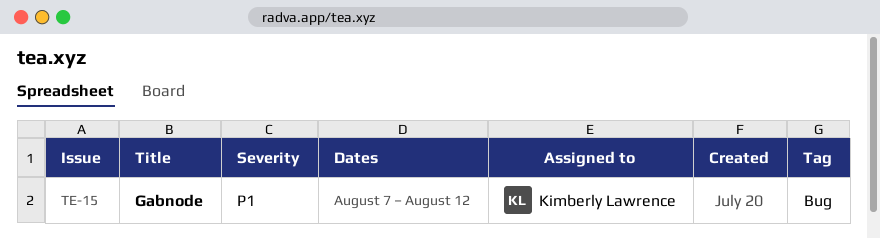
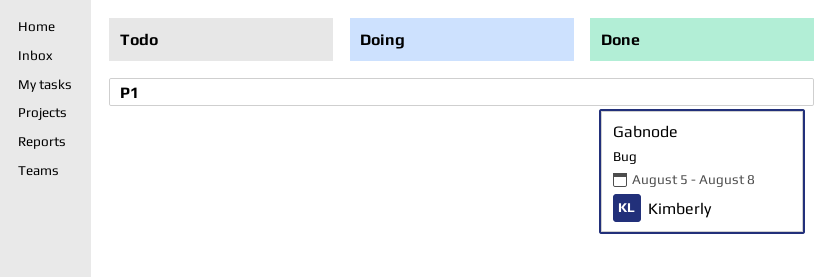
Gabnode, start: Aug 7 -> Aug 5
Gabnode, due: Aug 12 -> Aug 8

